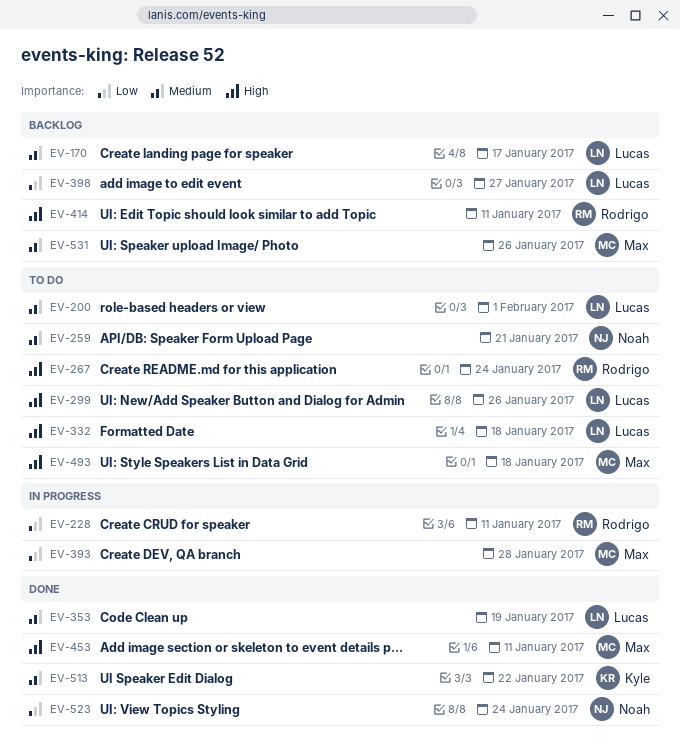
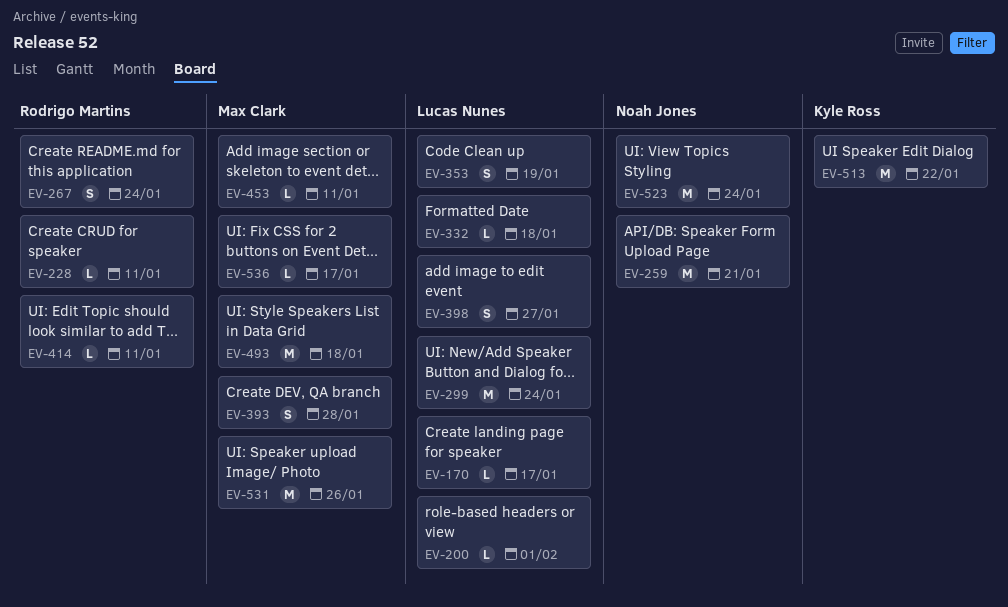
EV-299, due: Jan 26 -> Jan 24
EV-536: none -> present

